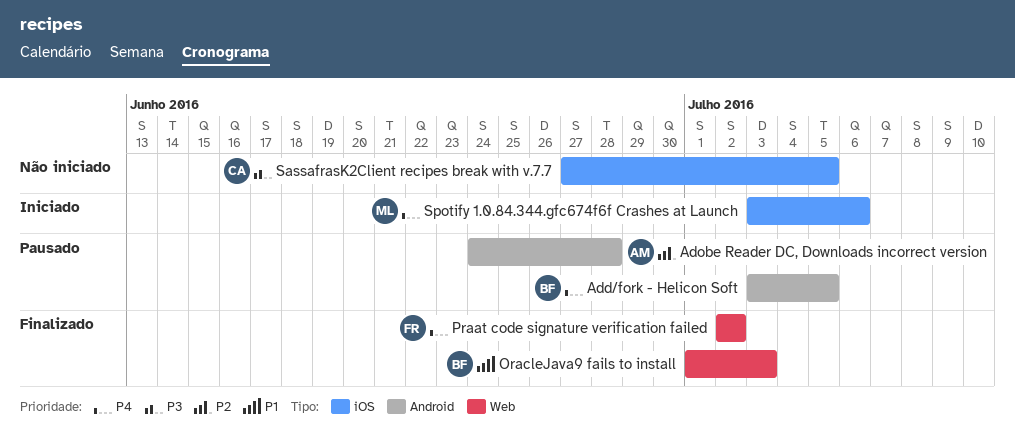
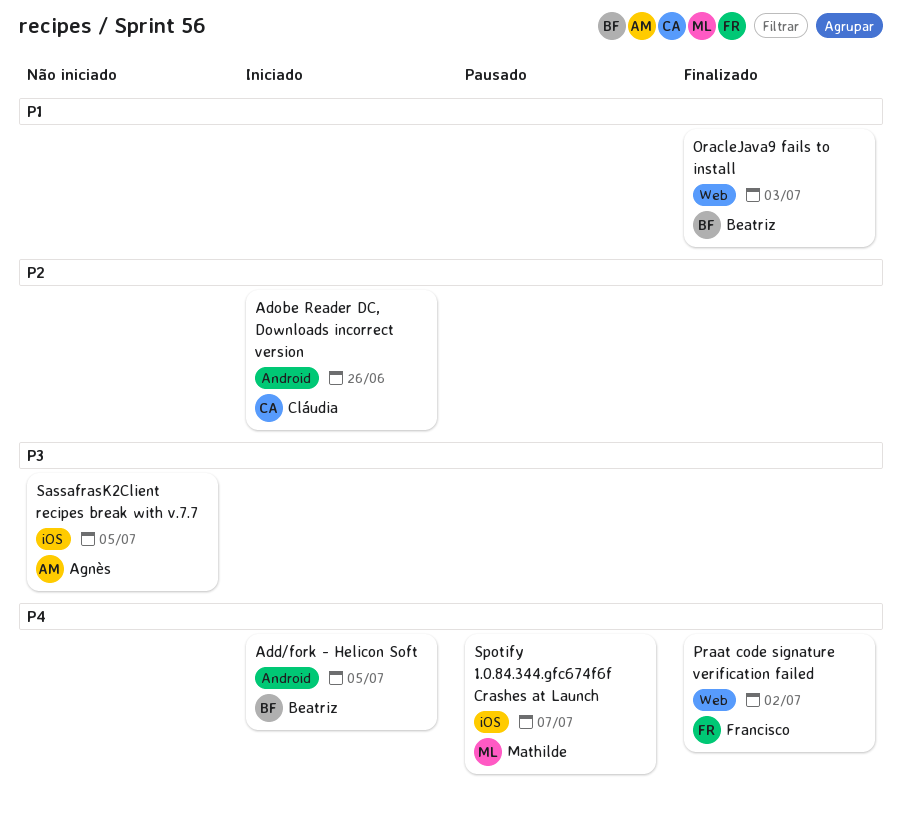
Add/fork - Helicon Soft, status: Pausado -> Iniciado
Adobe Reader DC, Downloads incorrect version, status: Pausado -> Iniciado
Adobe Reader DC, Downloads incorrect version, owner: Agnès -> Cláudia
Adobe Reader DC, Downloads incorrect version, due: Jun 28 -> Jun 26
SassafrasK2Client recipes break with v.7.7, owner: Cláudia -> Agnès
Spotify 1.0.84.344.gfc674f6f Crashes at Launch, status: Iniciado -> Pausado
Spotify 1.0.84.344.gfc674f6f Crashes at Launch, due: Jul 6 -> Jul 7

